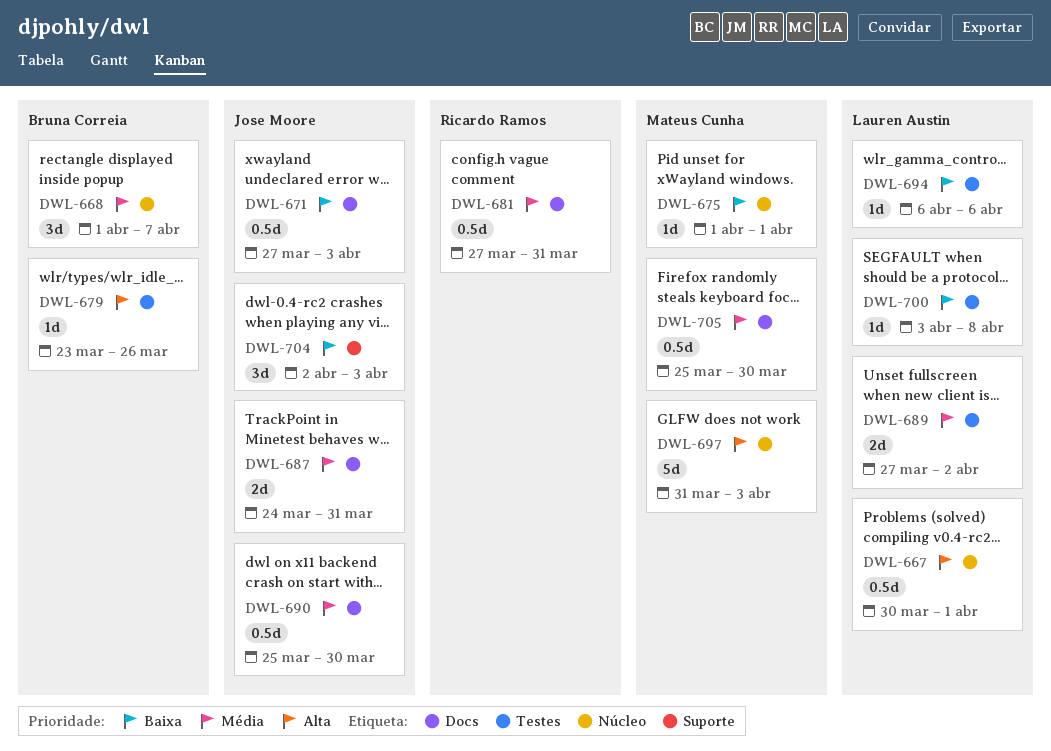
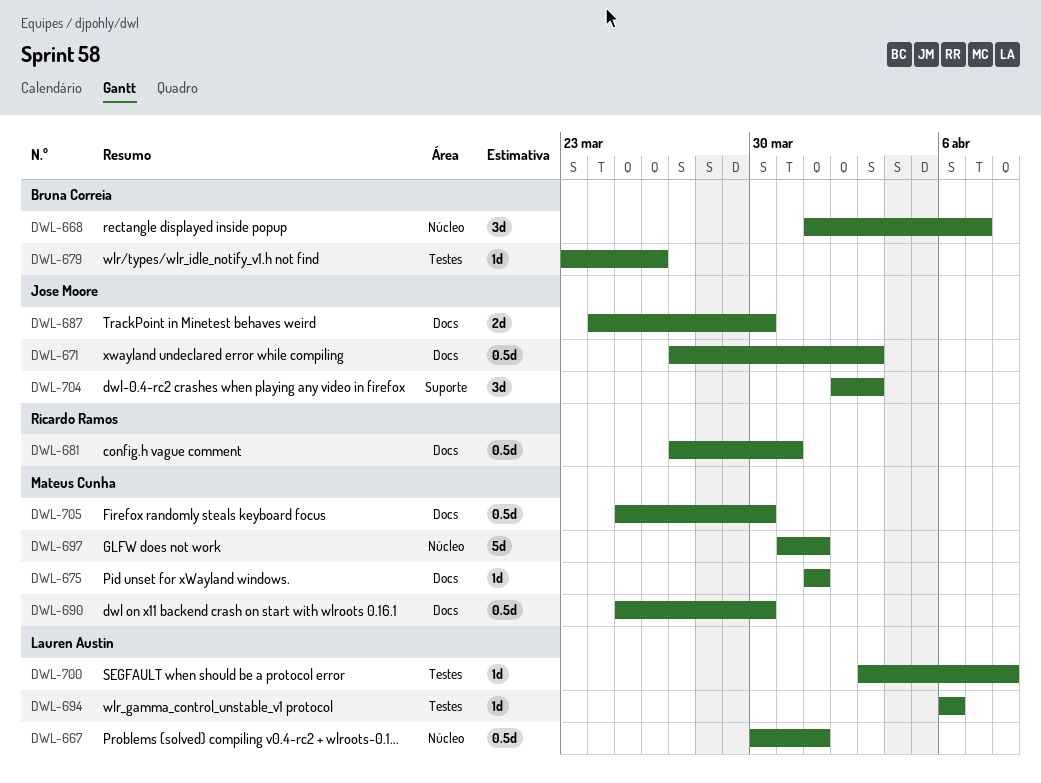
DWL-675, label: Núcleo -> Docs
DWL-687, due: Mar 31 -> Mar 30
DWL-689: present -> none
DWL-690, owner: Jose Moore -> Mateus Cunha
DWL-697, due: Apr 3 -> Apr 1

